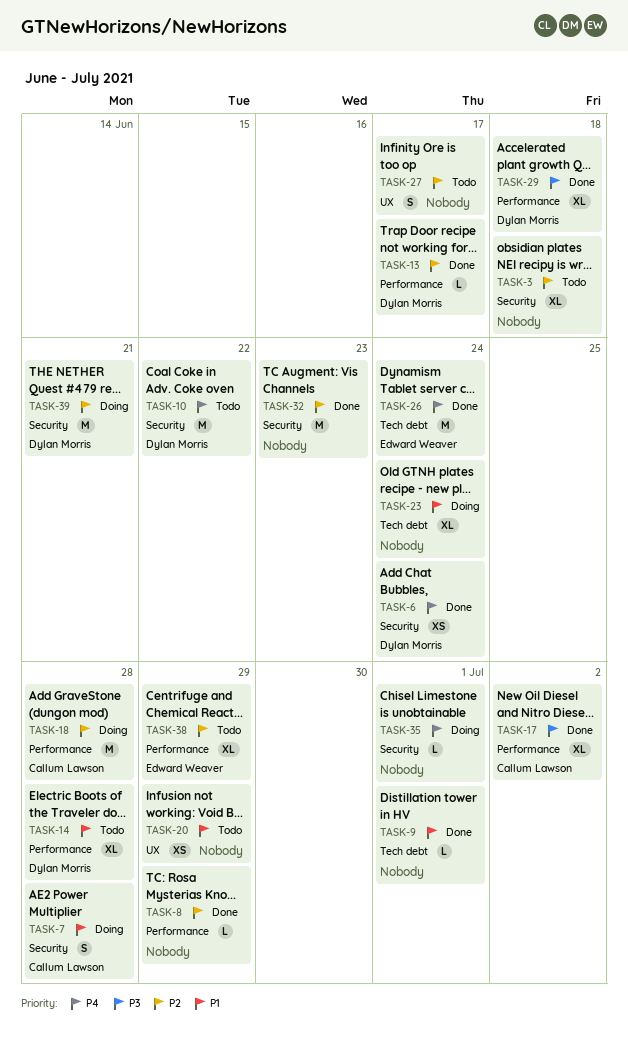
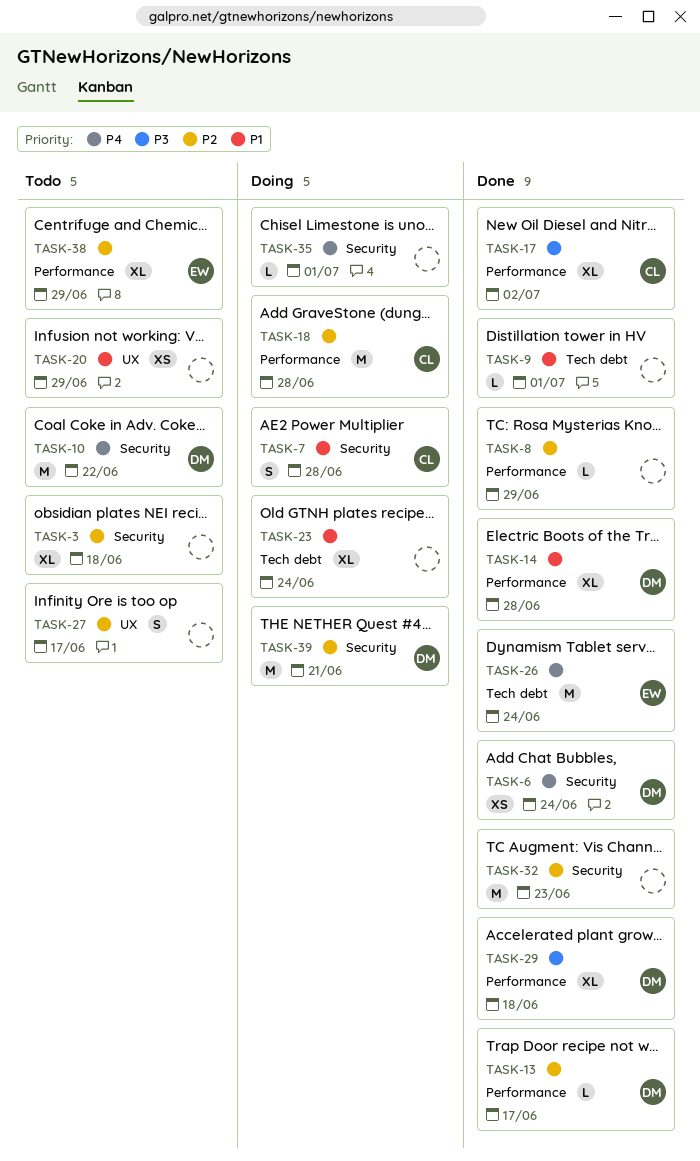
TASK-14, status: Todo -> Done

